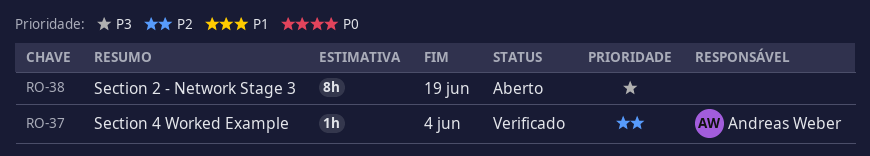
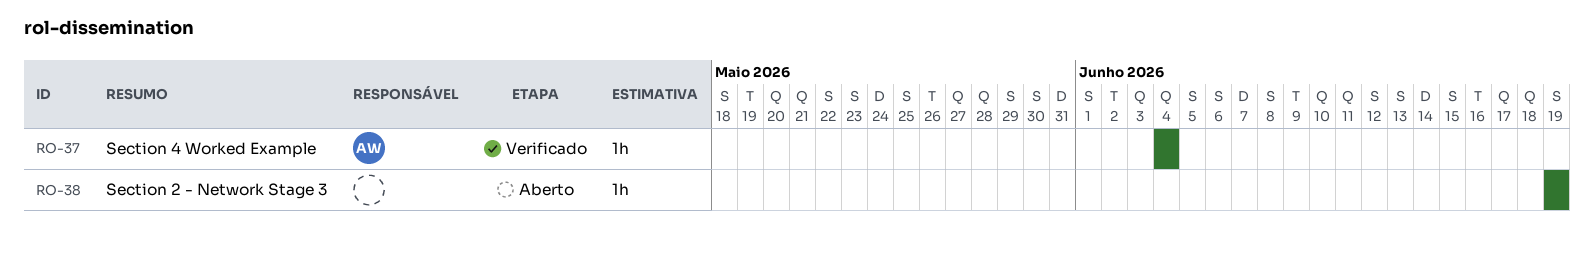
RO-38, estimate: 8h -> 1h

